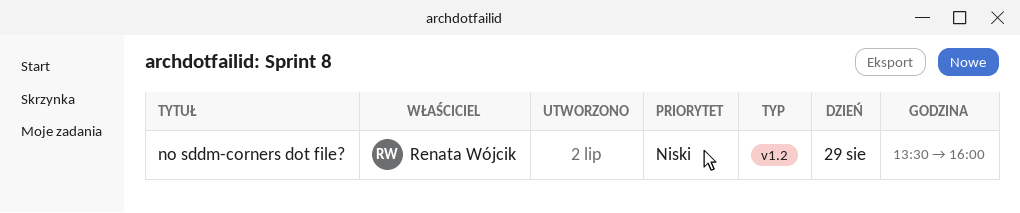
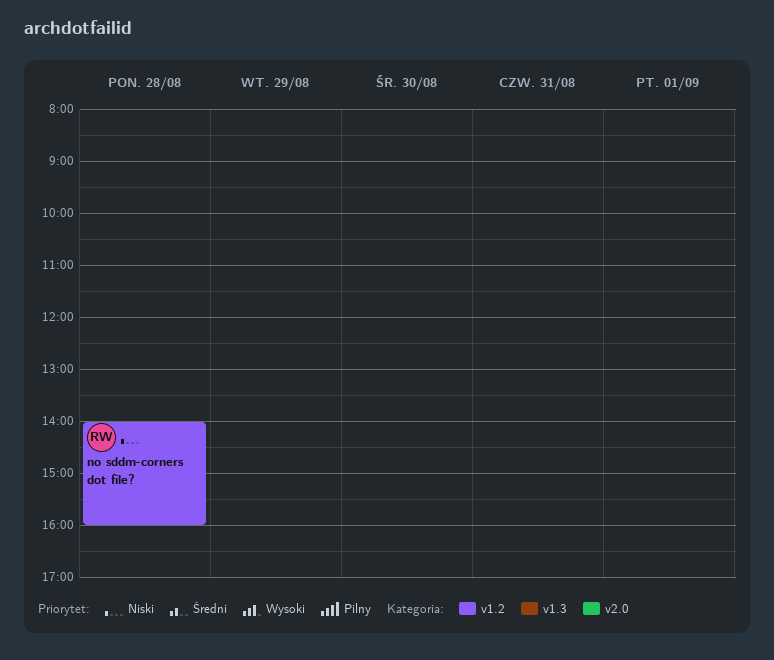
no sddm-corners dot file?, day: Aug 29 -> Aug 28
no sddm-corners dot file?, begins: 13:30 -> 14:00

